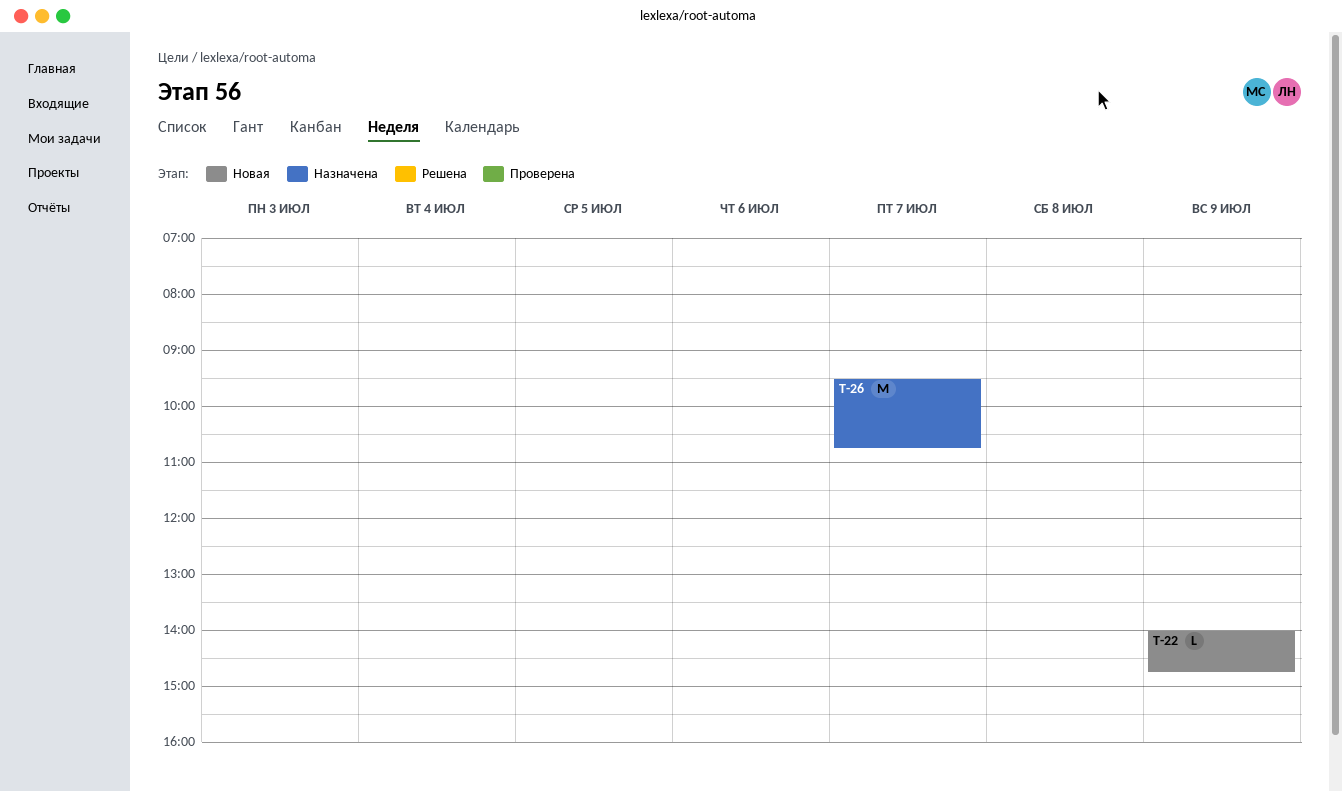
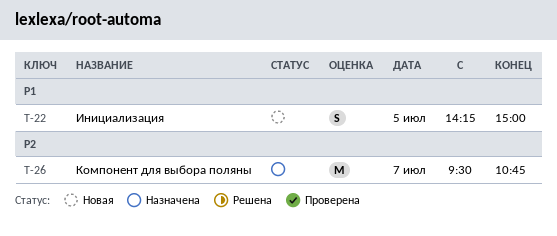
T-22, estimate: L -> S
T-22, day: Jul 9 -> Jul 5
T-22, begins: 14:00 -> 14:15
T-22, ends: 14:45 -> 15:00

